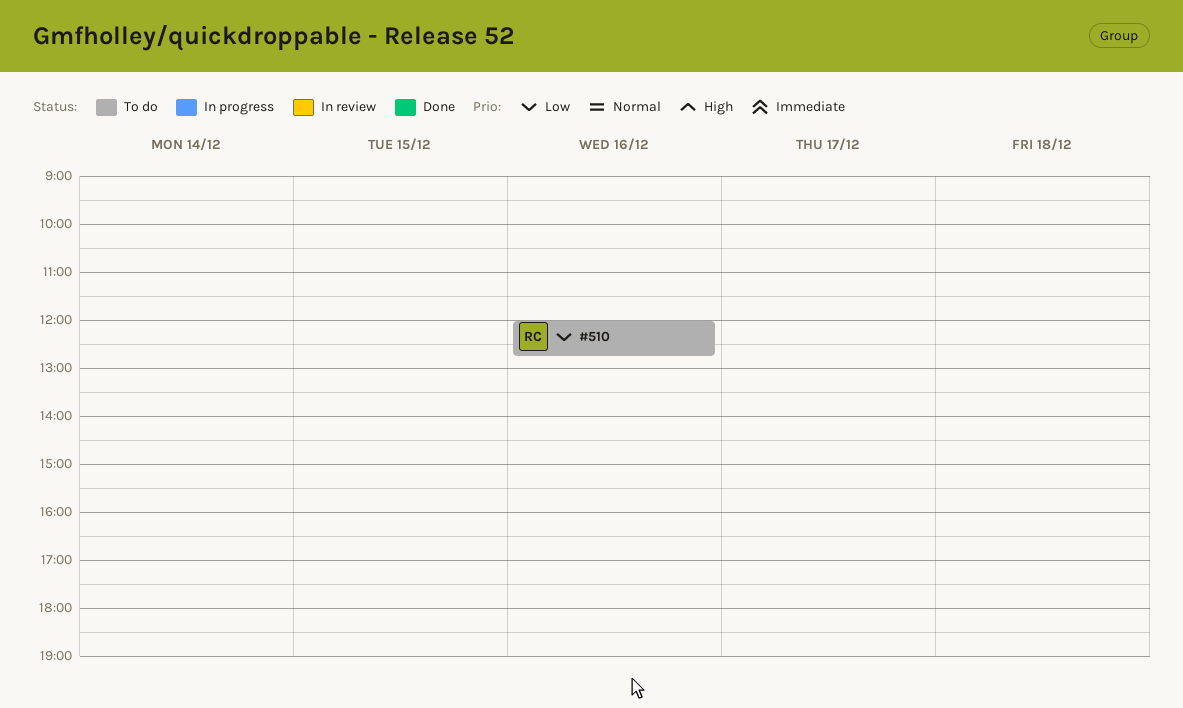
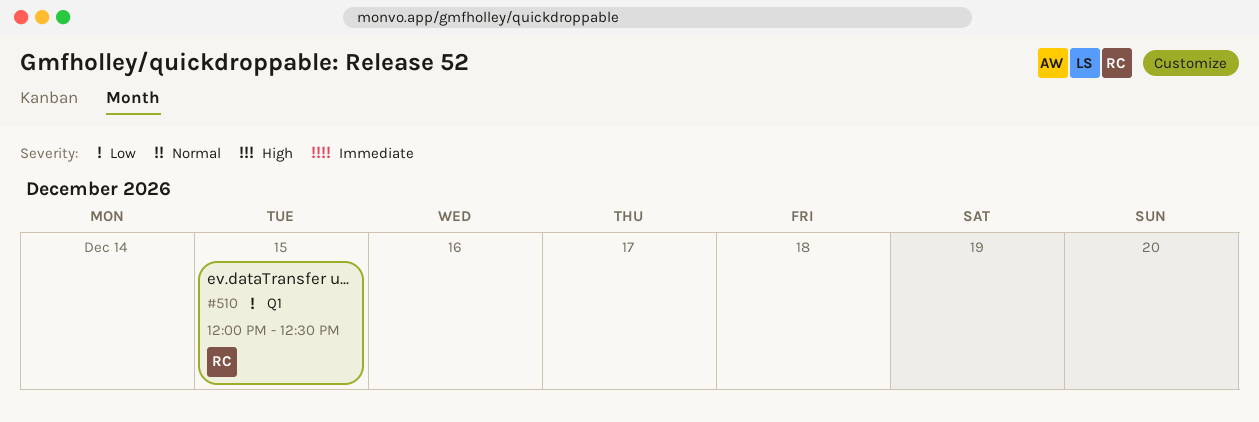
#510, day: Dec 16 -> Dec 15
#510, ends: 12:45 -> 12:30

